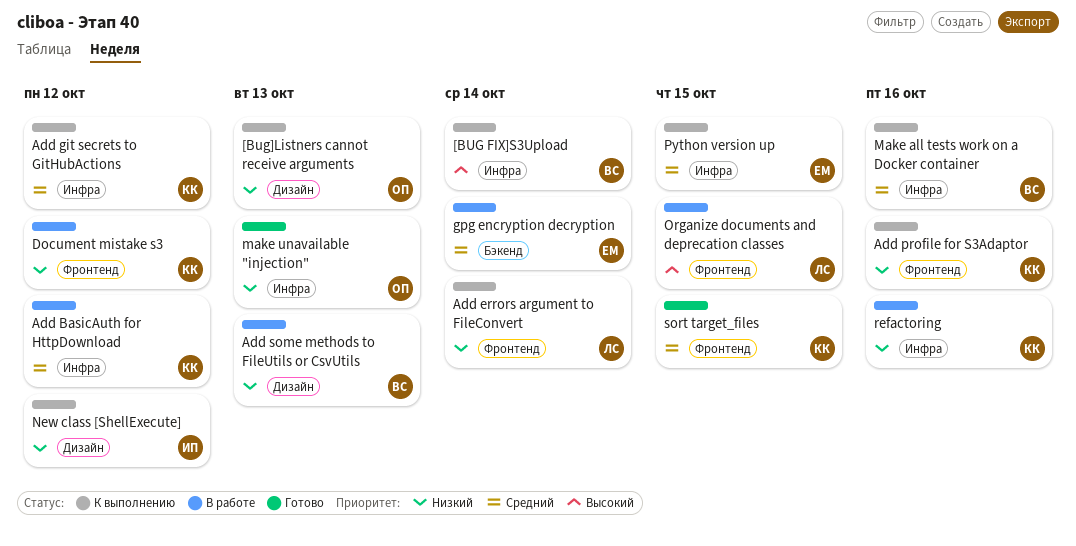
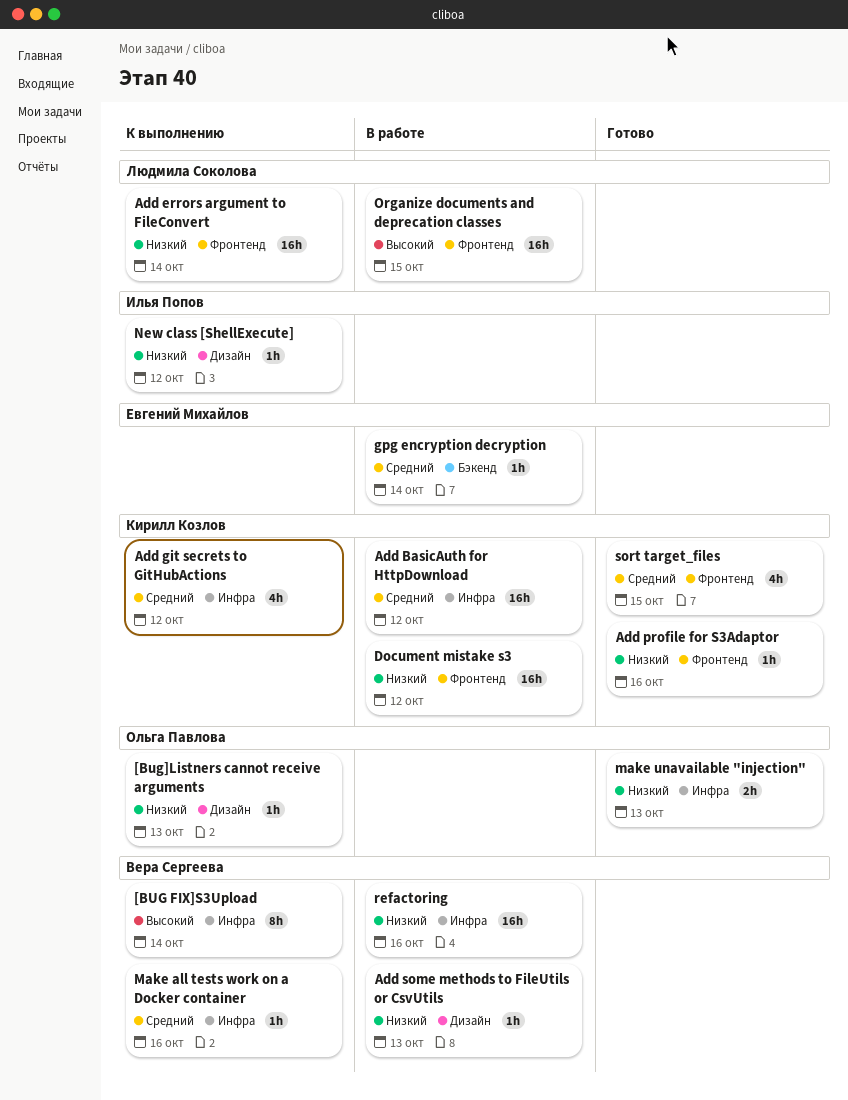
Add profile for S3Adaptor, status: К выполнению -> Готово
Python version up: present -> none
refactoring, owner: Кирилл Козлов -> Вера Сергеева

